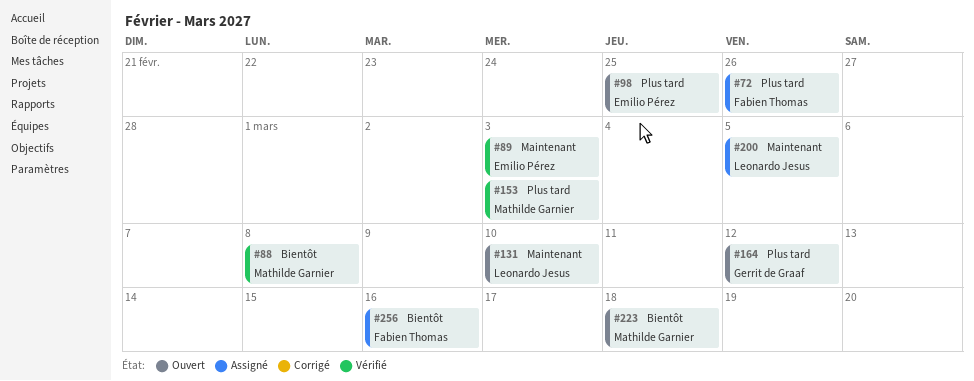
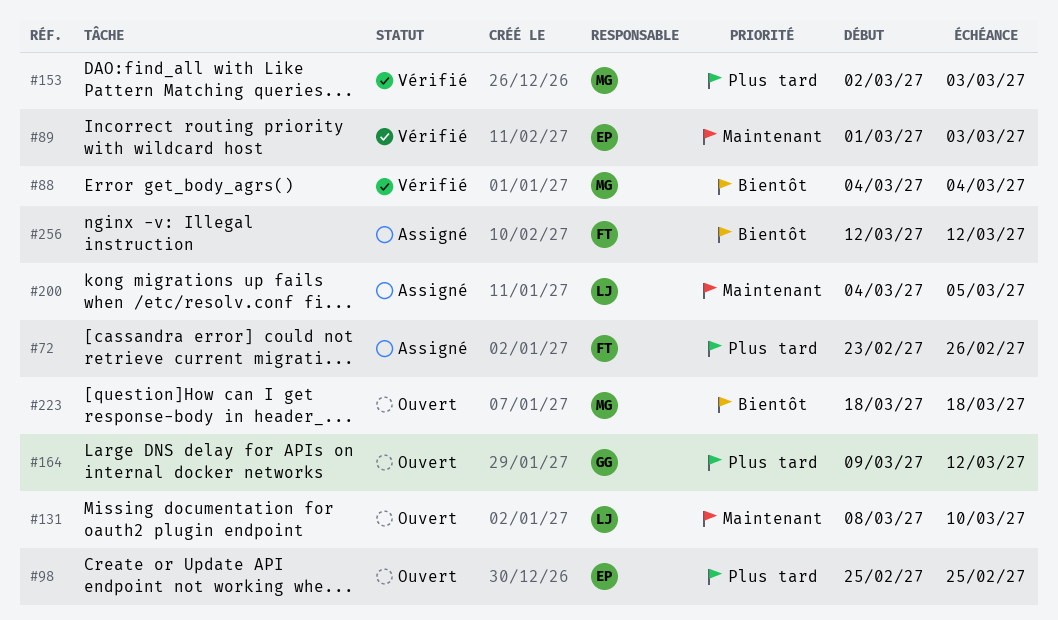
#88, due: Mar 8 -> Mar 4
#256, due: Mar 16 -> Mar 12

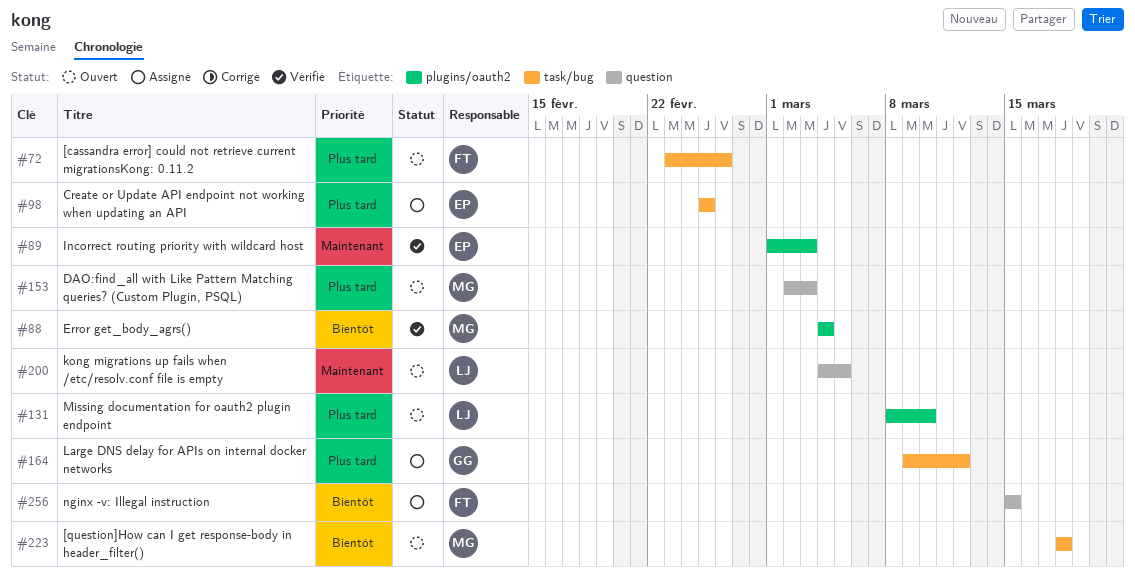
#72, status: Assigné -> Ouvert
#98, status: Ouvert -> Assigné
#131, priority: Maintenant -> Plus tard
#153, status: Vérifié -> Ouvert
#164, status: Ouvert -> Assigné
#200, status: Assigné -> Ouvert
#256, start: Mar 12 -> Mar 15
#256, due: Mar 12 -> Mar 15

